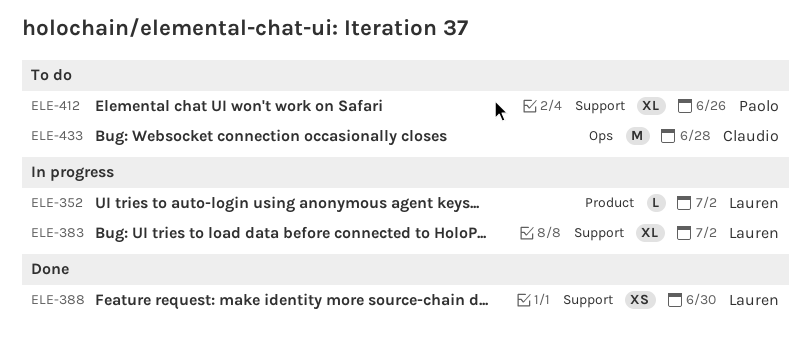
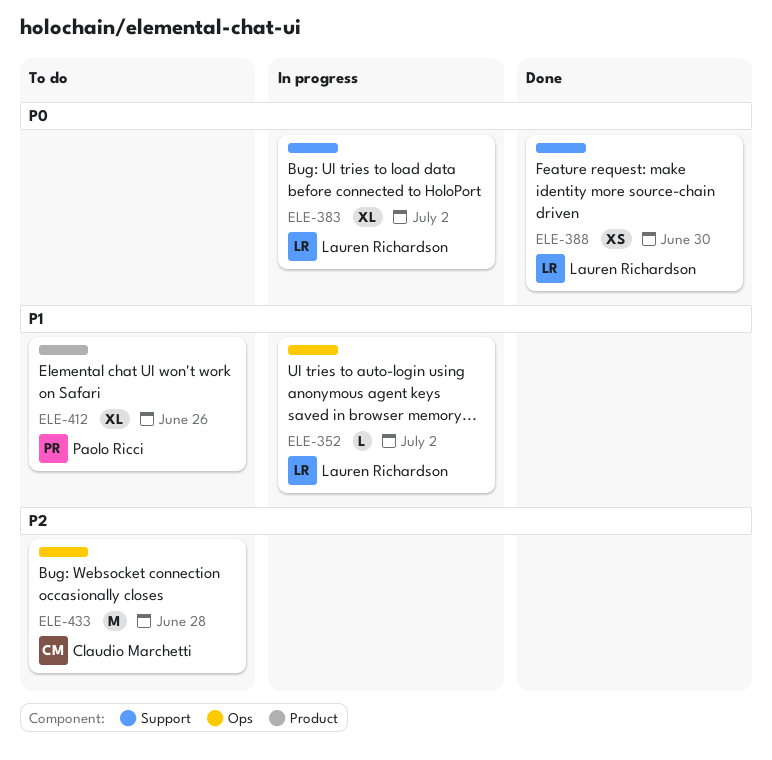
ELE-352, label: Product -> Ops
ELE-412, label: Support -> Product

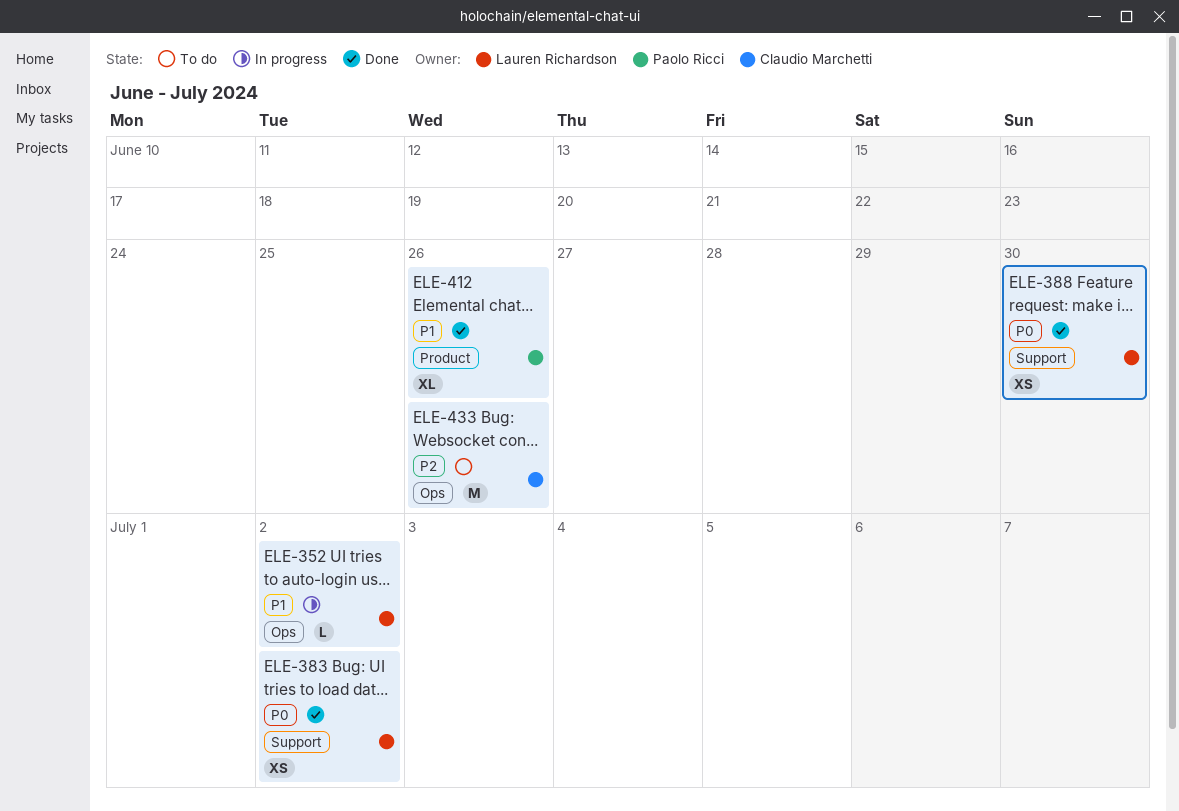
ELE-383, status: In progress -> Done
ELE-383, estimate: XL -> XS
ELE-412, status: To do -> Done
ELE-433, due: Jun 28 -> Jun 26

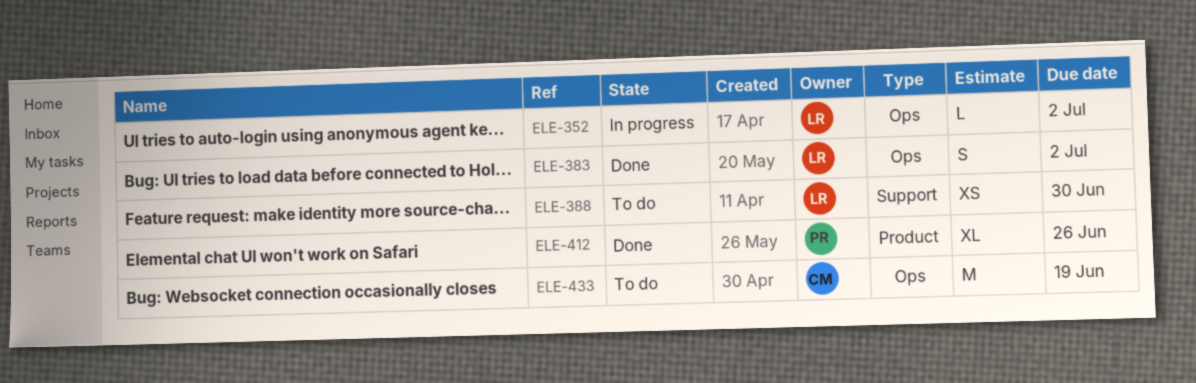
ELE-383, label: Support -> Ops
ELE-383, estimate: XS -> S
ELE-388, status: Done -> To do
ELE-433, due: Jun 26 -> Jun 19

